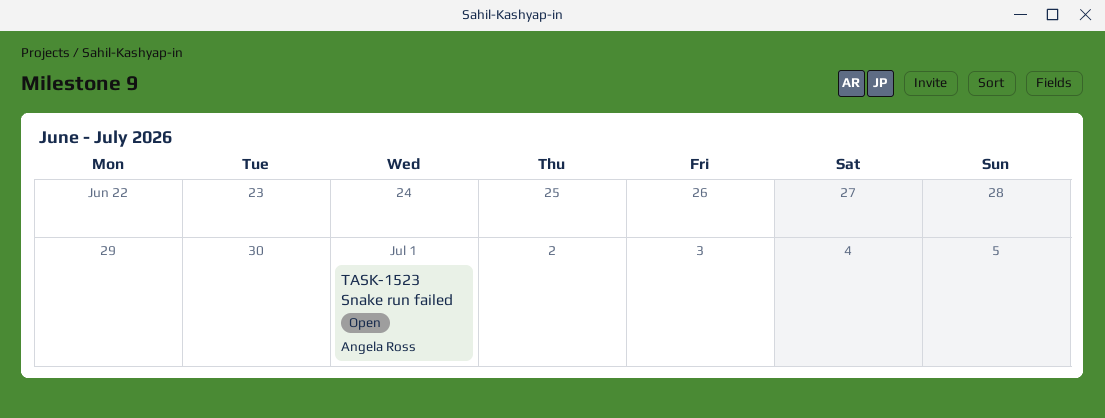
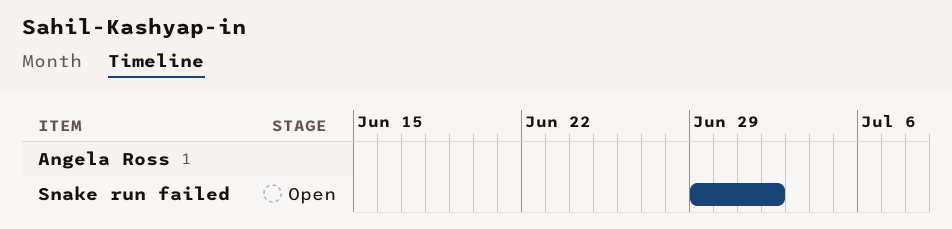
Snake run failed, due: Jul 1 -> Jul 2

